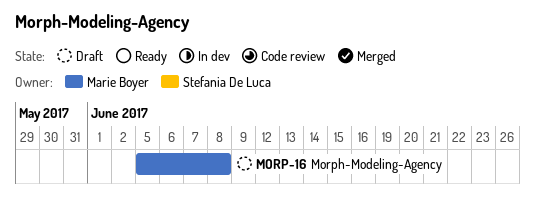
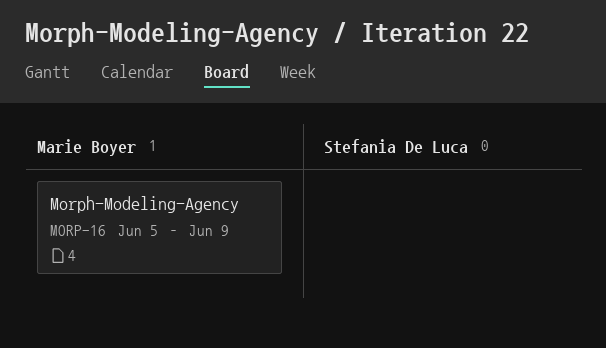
MORP-16, due: Jun 8 -> Jun 9

